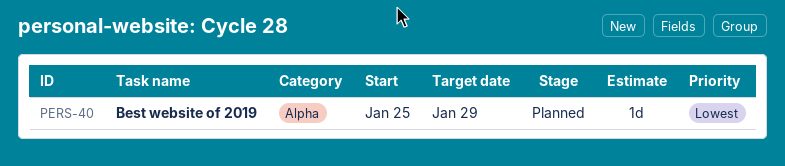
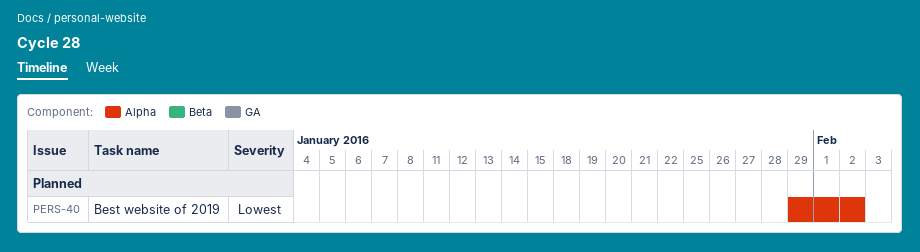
PERS-40, start: Jan 25 -> Jan 29
PERS-40, due: Jan 29 -> Feb 2

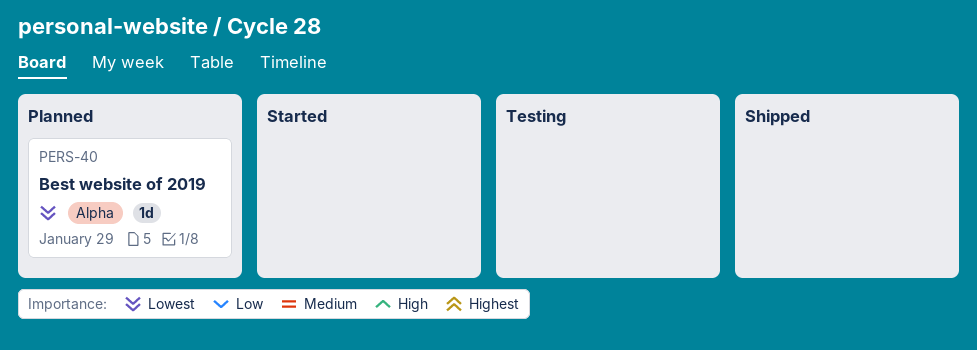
PERS-40, due: Feb 2 -> Jan 29

